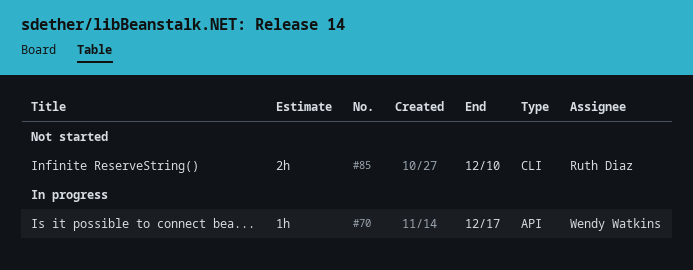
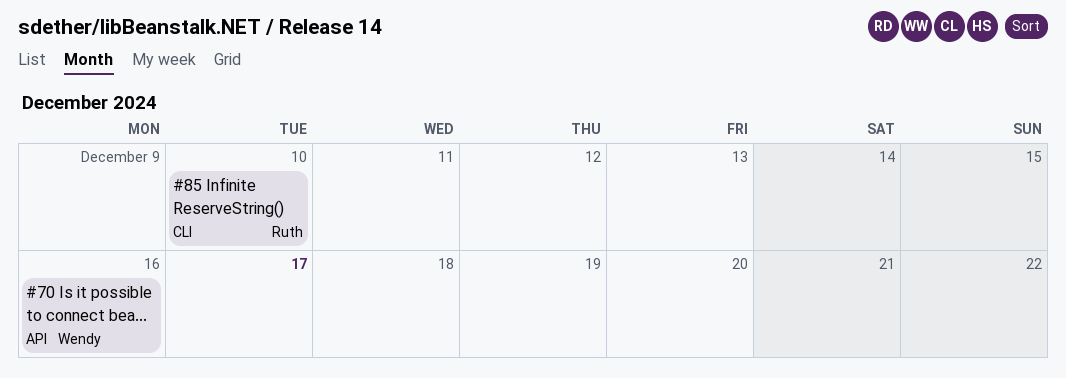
#70, due: Dec 17 -> Dec 16

